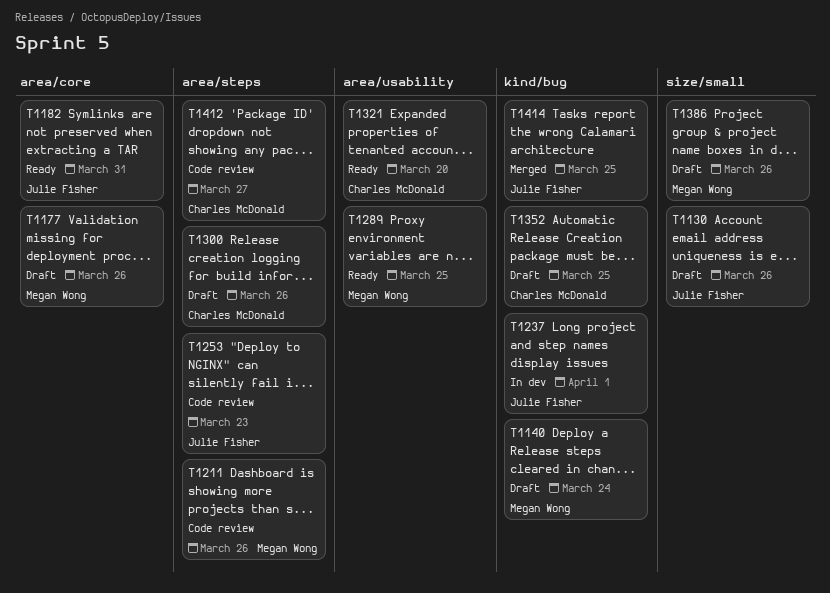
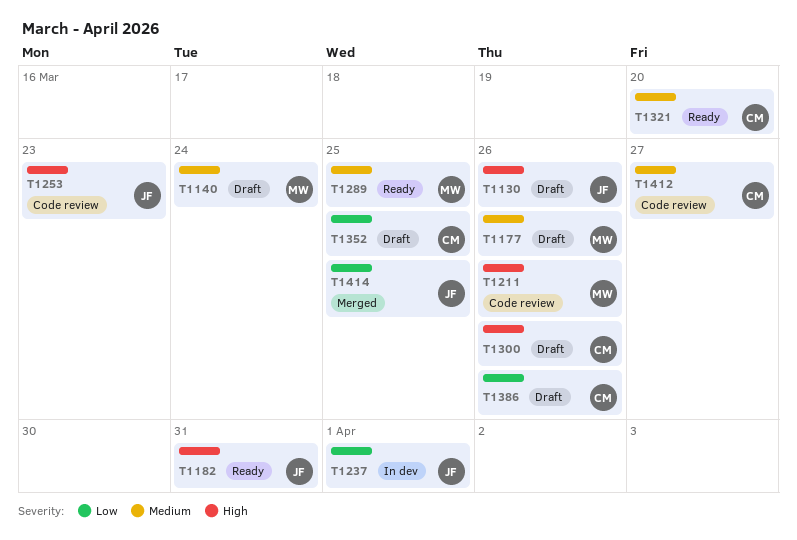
T1386, owner: Megan Wong -> Charles McDonald

